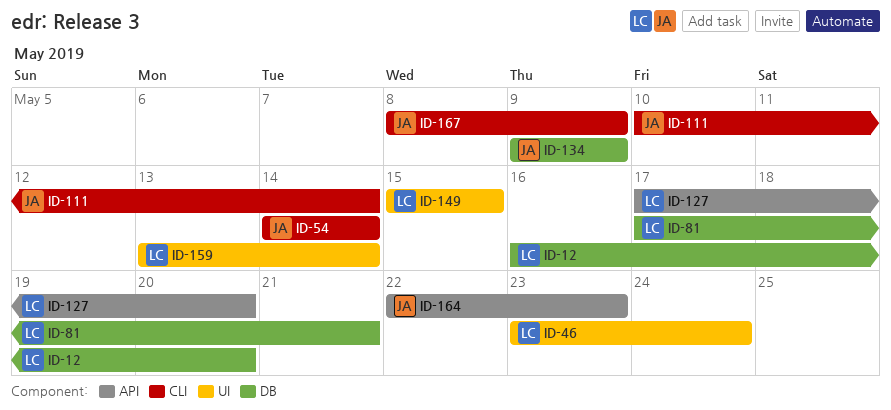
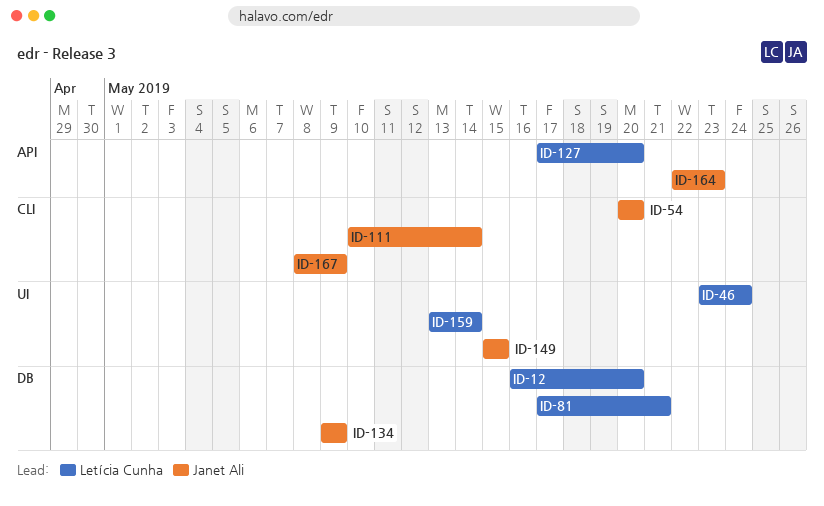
ID-54, start: May 14 -> May 20
ID-54, due: May 14 -> May 20
ID-149, owner: Letícia Cunha -> Janet Ali

